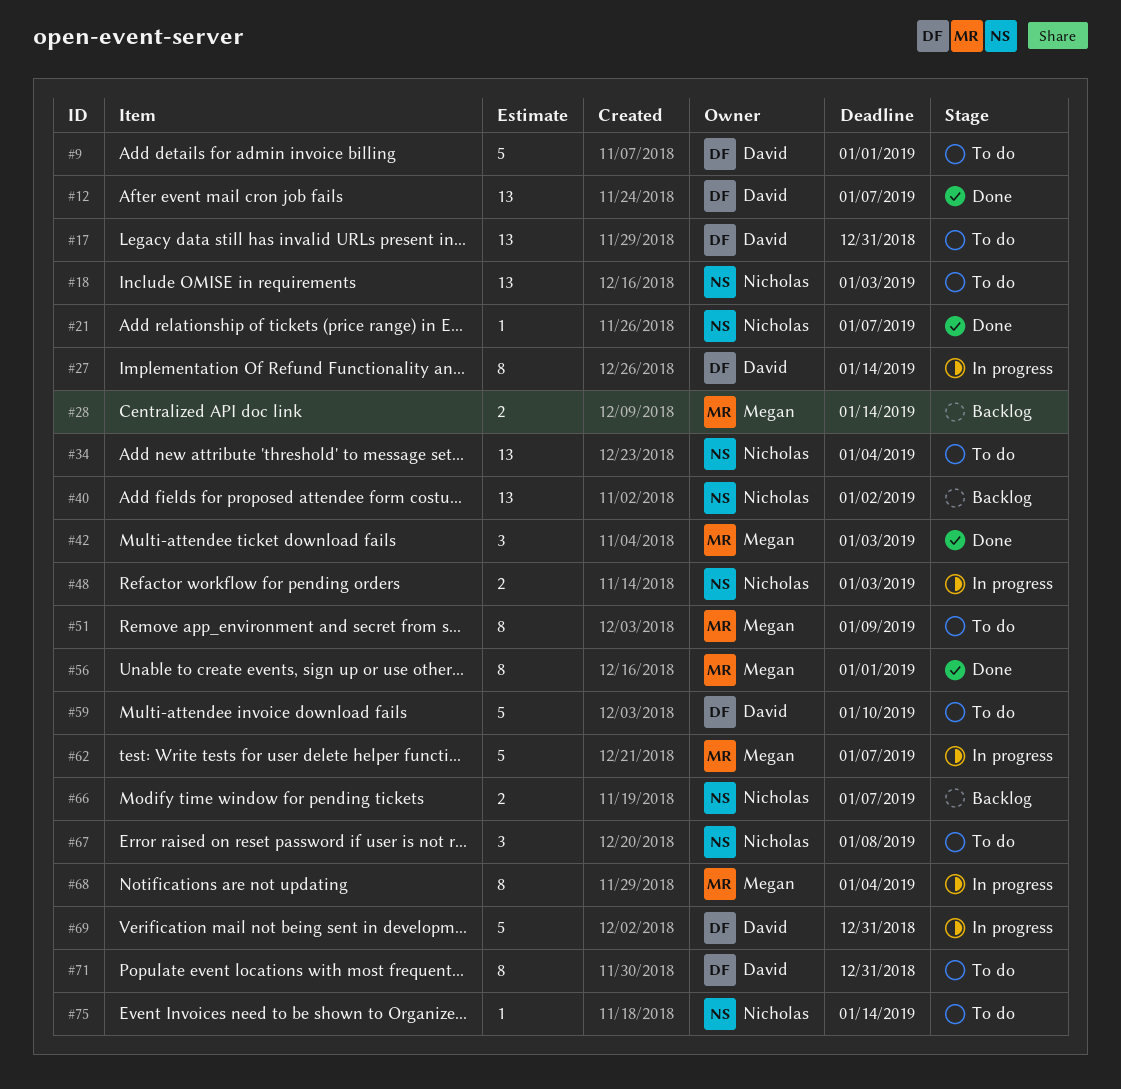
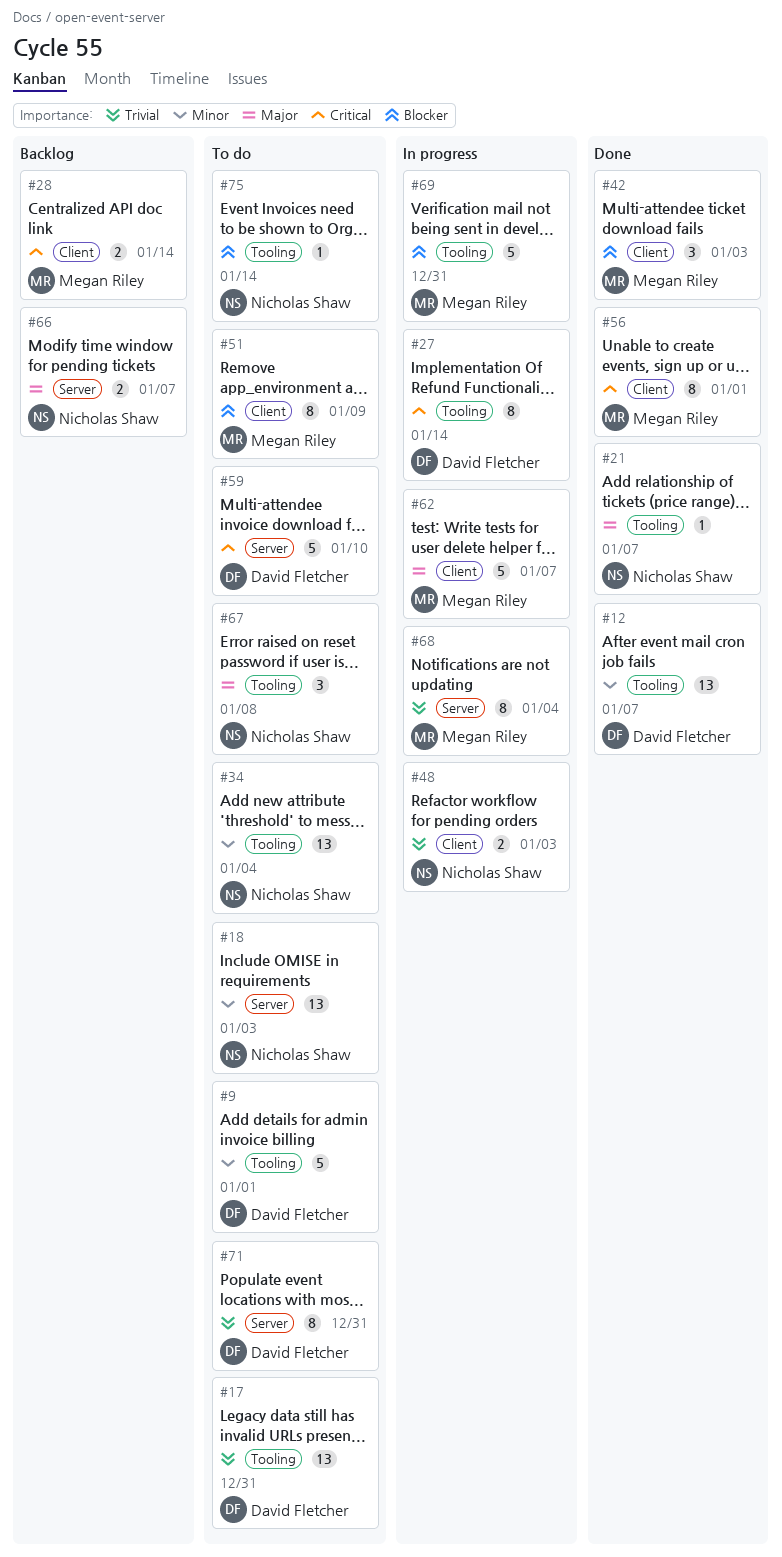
#40: present -> none
#69, owner: David Fletcher -> Megan Riley

